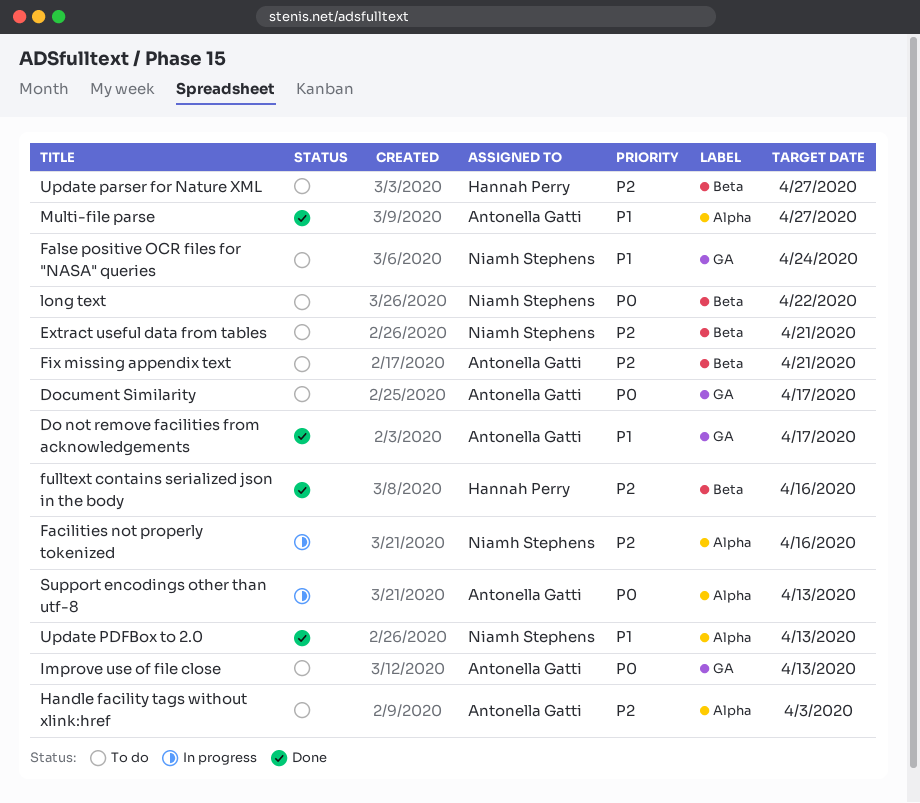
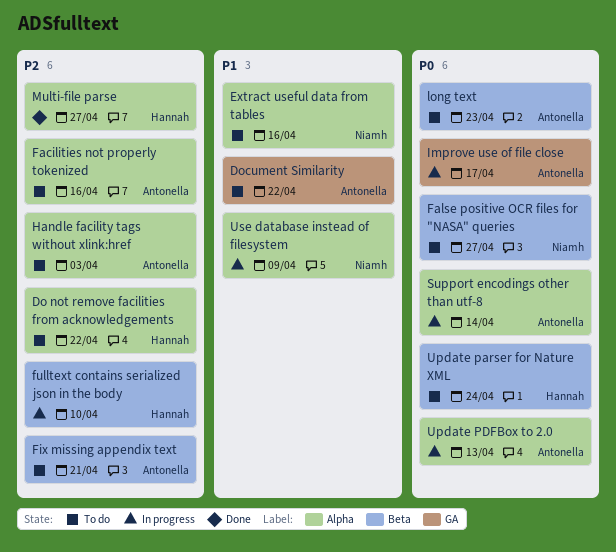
Do not remove facilities from acknowledgements, status: Done -> To do
Do not remove facilities from acknowledgements, owner: Antonella Gatti -> Hannah Perry
Do not remove facilities from acknowledgements, priority: P1 -> P2
Do not remove facilities from acknowledgements, label: GA -> Alpha
Do not remove facilities from acknowledgements, due: Apr 17 -> Apr 22
Document Similarity, priority: P0 -> P1
Document Similarity, due: Apr 17 -> Apr 22
Extract useful data from tables, priority: P2 -> P1
Extract useful data from tables, label: Beta -> Alpha
Extract useful data from tables, due: Apr 21 -> Apr 16
Facilities not properly tokenized, status: In progress -> To do
Facilities not properly tokenized, owner: Niamh Stephens -> Antonella Gatti
False positive OCR files for "NASA" queries, priority: P1 -> P0
False positive OCR files for "NASA" queries, label: GA -> Beta
False positive OCR files for "NASA" queries, due: Apr 24 -> Apr 27
fulltext contains serialized json in the body, status: Done -> In progress
fulltext contains serialized json in the body, due: Apr 16 -> Apr 10
Improve use of file close, status: To do -> In progress
Improve use of file close, due: Apr 13 -> Apr 17
long text, owner: Niamh Stephens -> Antonella Gatti
long text, due: Apr 22 -> Apr 23
Multi-file parse, owner: Antonella Gatti -> Hannah Perry
Multi-file parse, priority: P1 -> P2
Support encodings other than utf-8, due: Apr 13 -> Apr 14
Update parser for Nature XML, priority: P2 -> P0
Update parser for Nature XML, due: Apr 27 -> Apr 24
Update PDFBox to 2.0, status: Done -> In progress
Update PDFBox to 2.0, owner: Niamh Stephens -> Antonella Gatti
Update PDFBox to 2.0, priority: P1 -> P0
Use database instead of filesystem: none -> present

